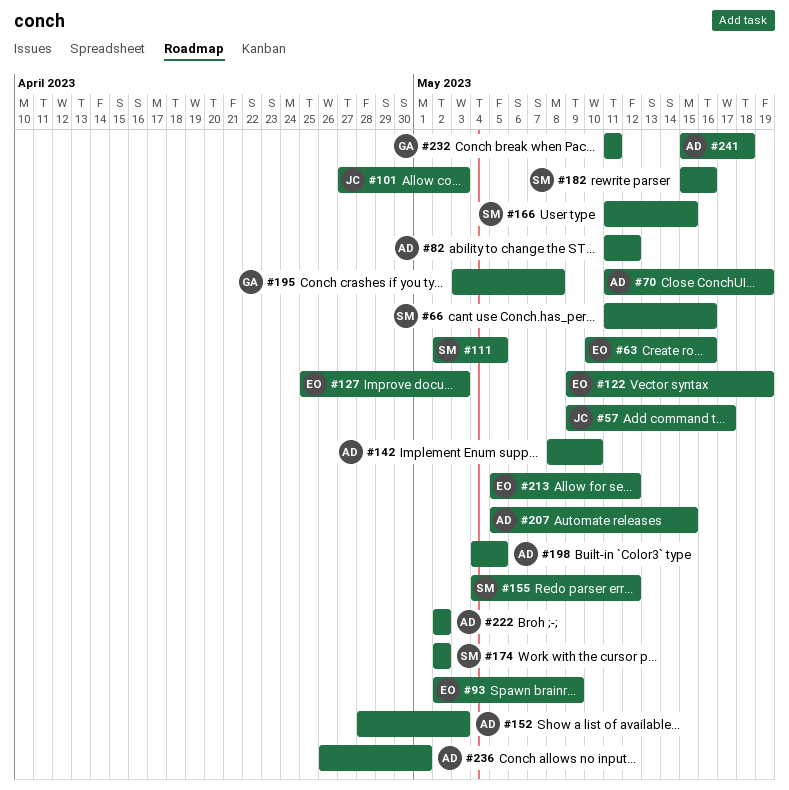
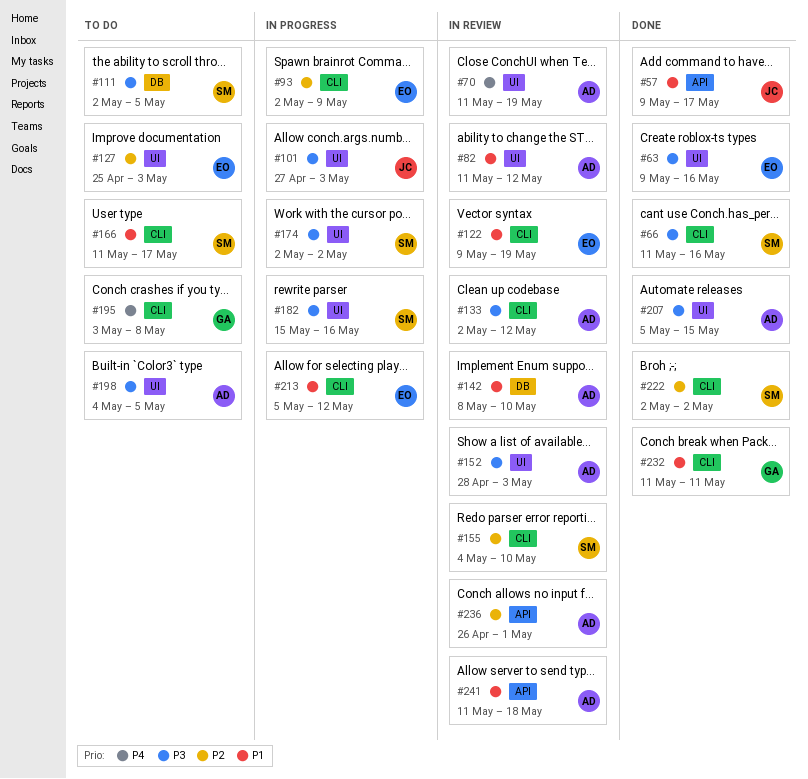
#63, start: May 10 -> May 9
#133: none -> present
#155, due: May 12 -> May 10
#166, due: May 15 -> May 17
#222, owner: AD -> SM
#241, start: May 15 -> May 11

